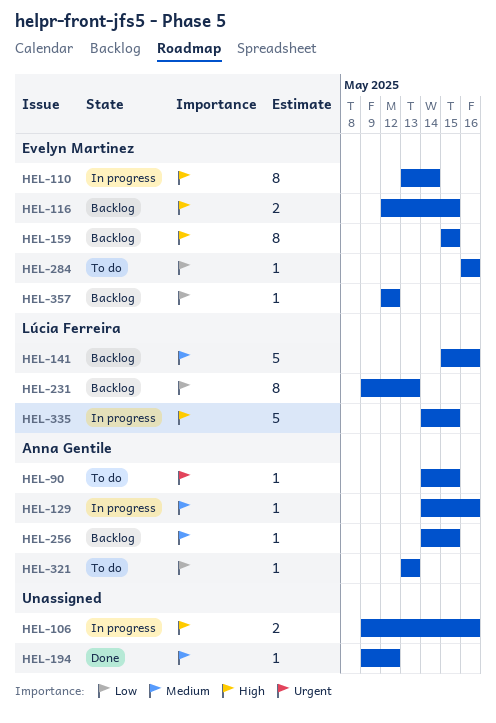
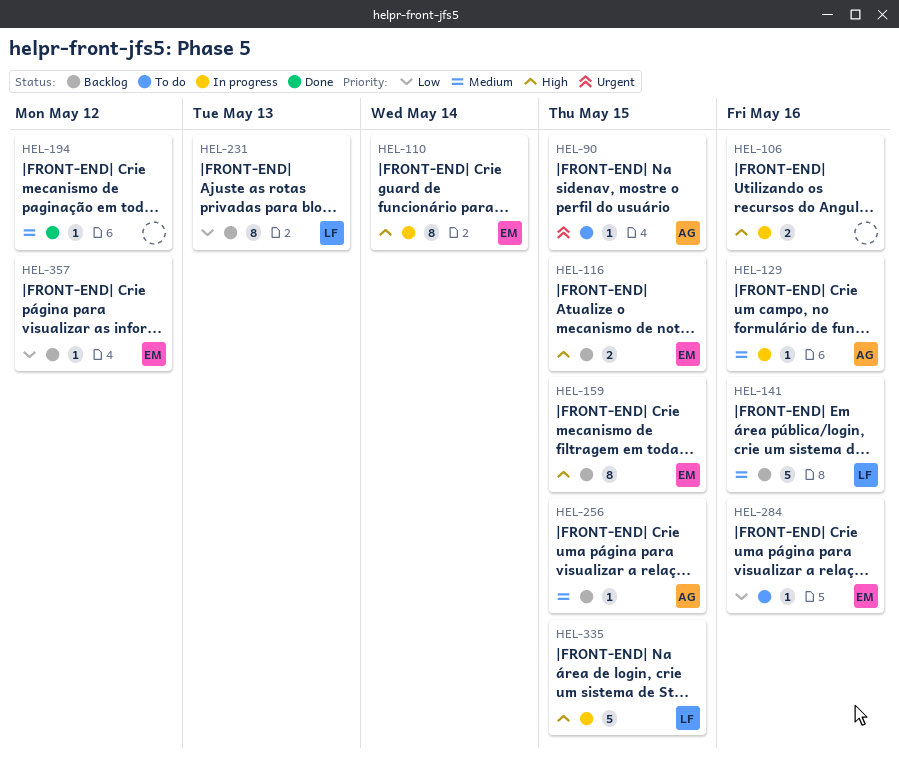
HEL-321: present -> none

